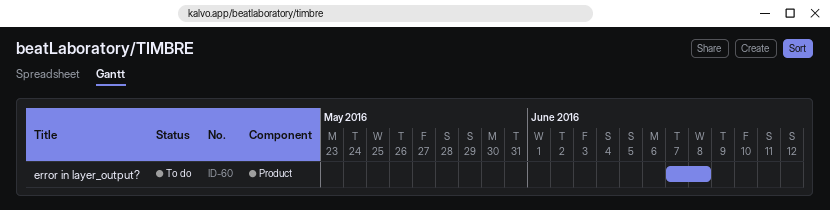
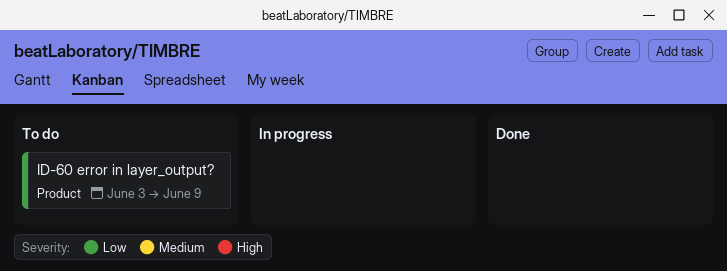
ID-60, start: Jun 7 -> Jun 3
ID-60, due: Jun 8 -> Jun 9

